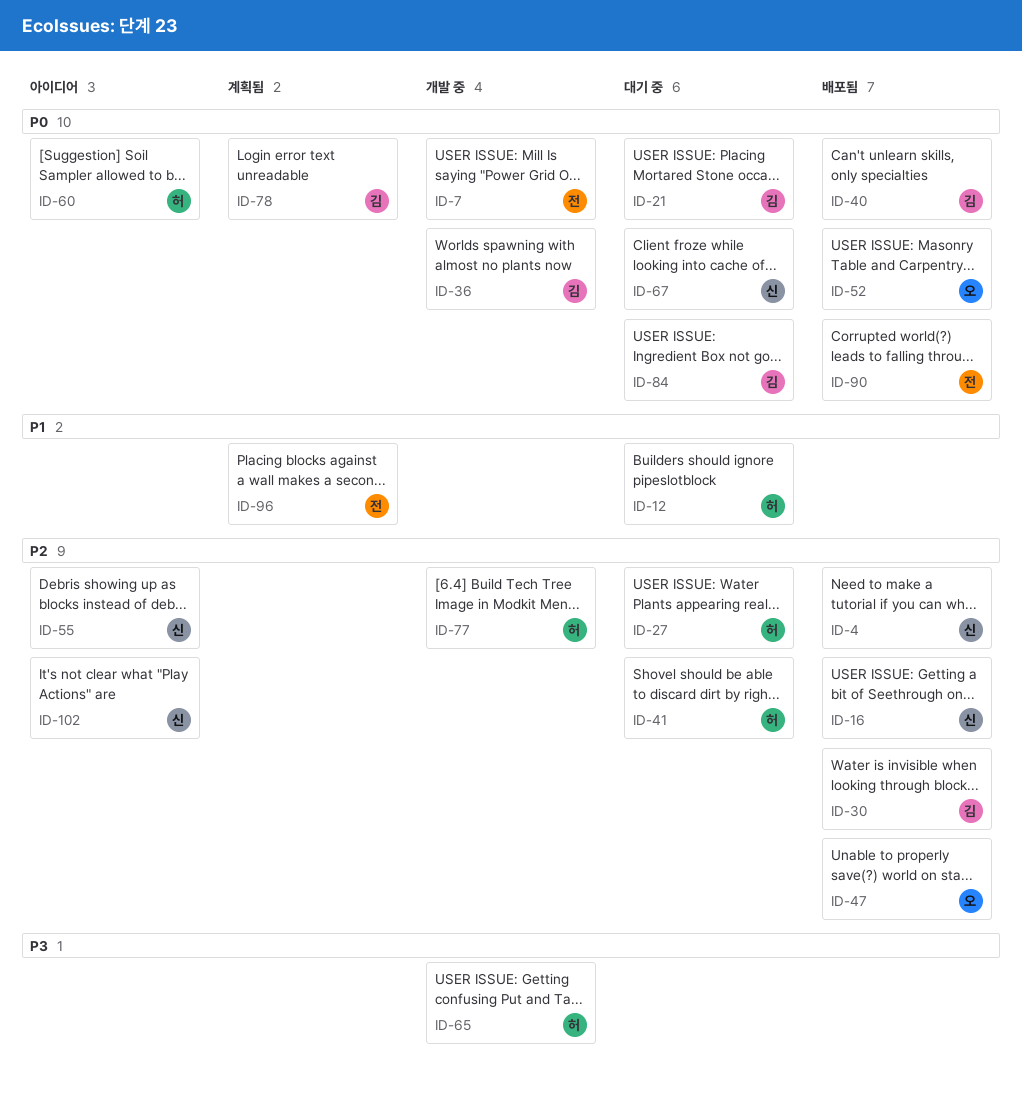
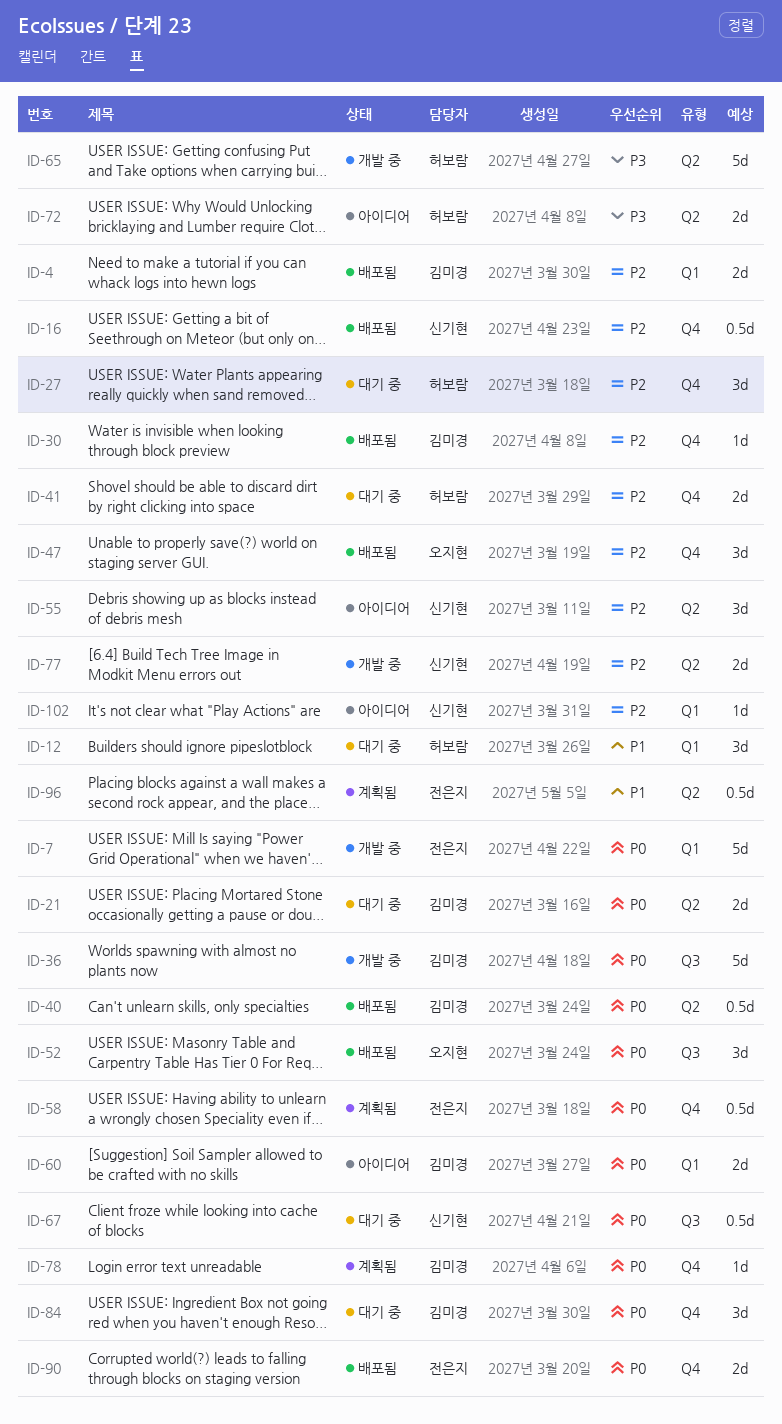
ID-4, owner: 신기현 -> 김미경
ID-58: none -> present
ID-60, owner: 허보람 -> 김미경
ID-72: none -> present
ID-77, owner: 허보람 -> 신기현

